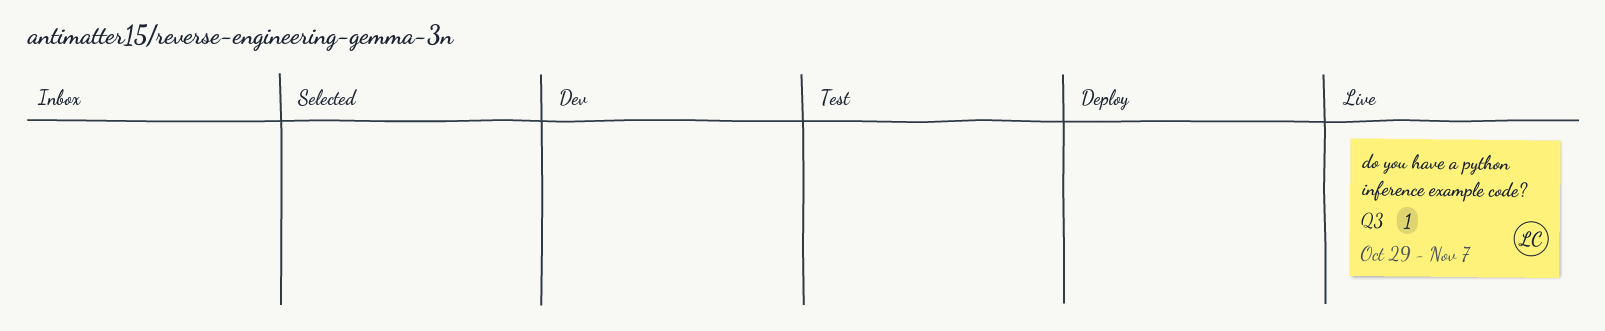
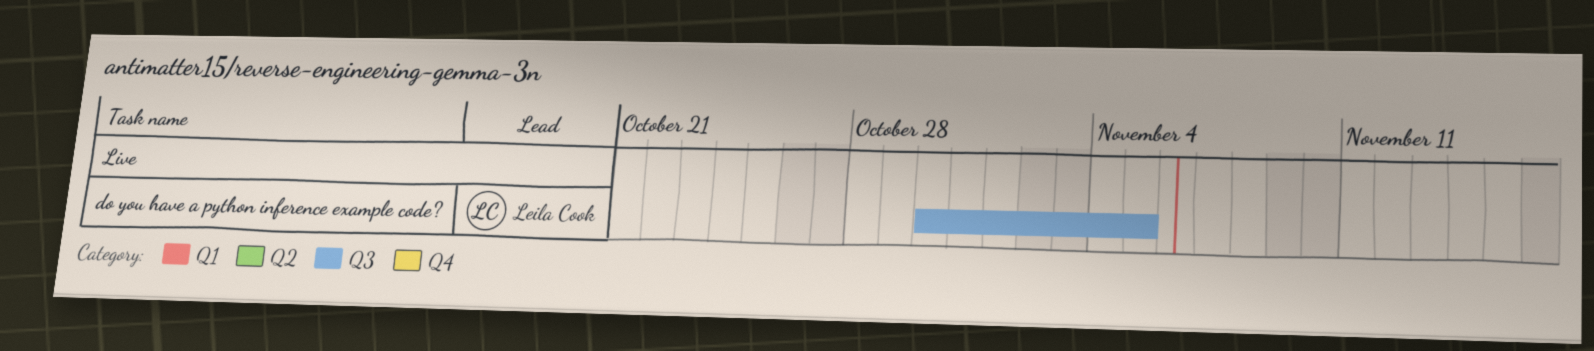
do you have a python inference example code?, start: Oct 29 -> Oct 30
do you have a python inference example code?, due: Nov 7 -> Nov 5

